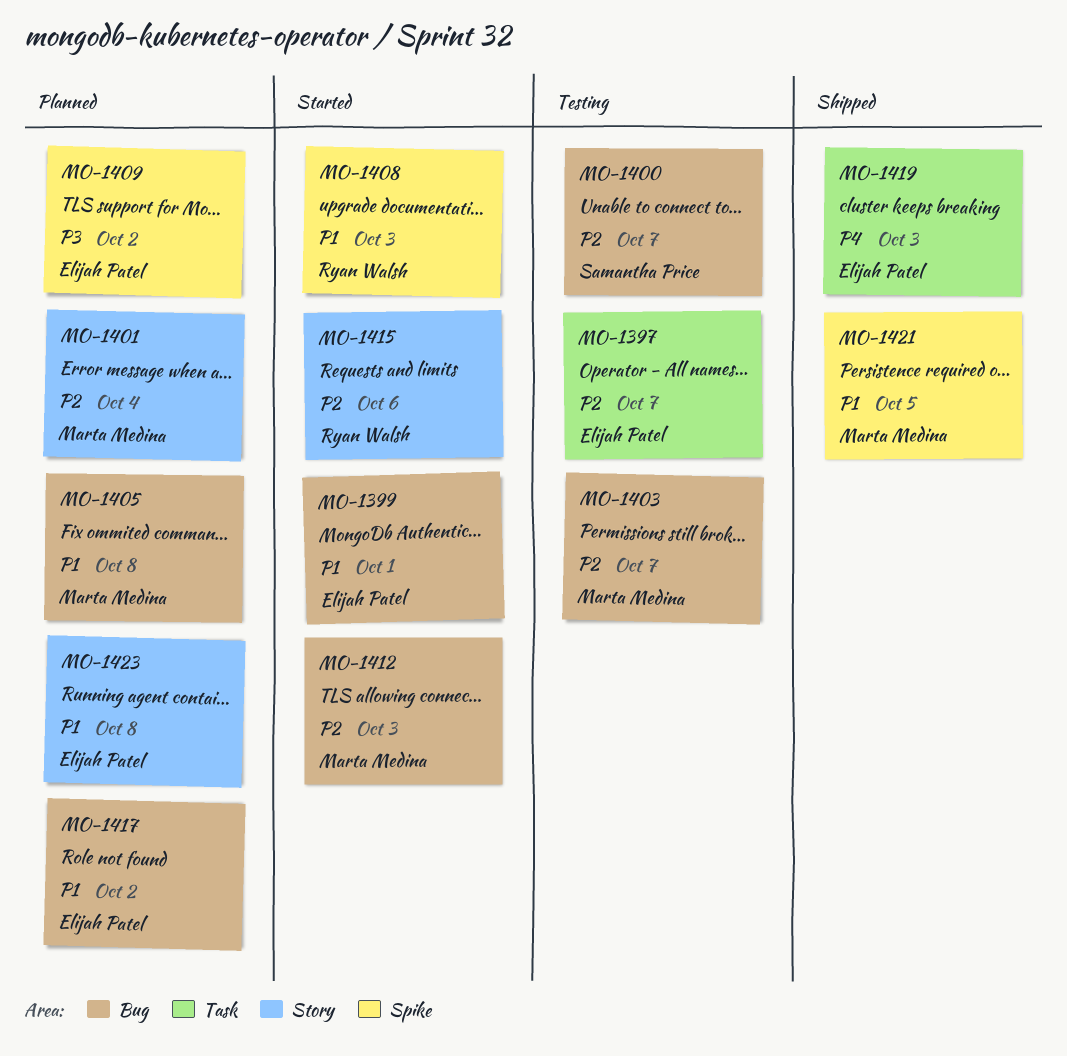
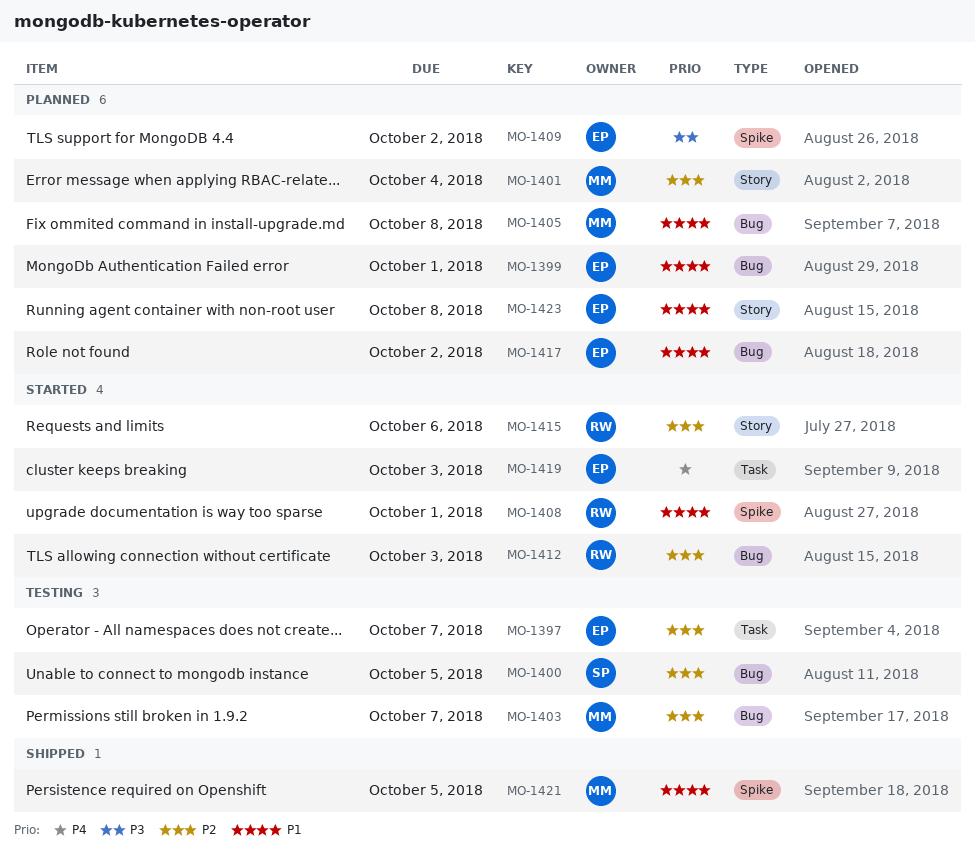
MO-1399, status: Started -> Planned
MO-1400, due: Oct 7 -> Oct 5
MO-1408, due: Oct 3 -> Oct 1
MO-1412, owner: Marta Medina -> Ryan Walsh
MO-1419, status: Shipped -> Started

